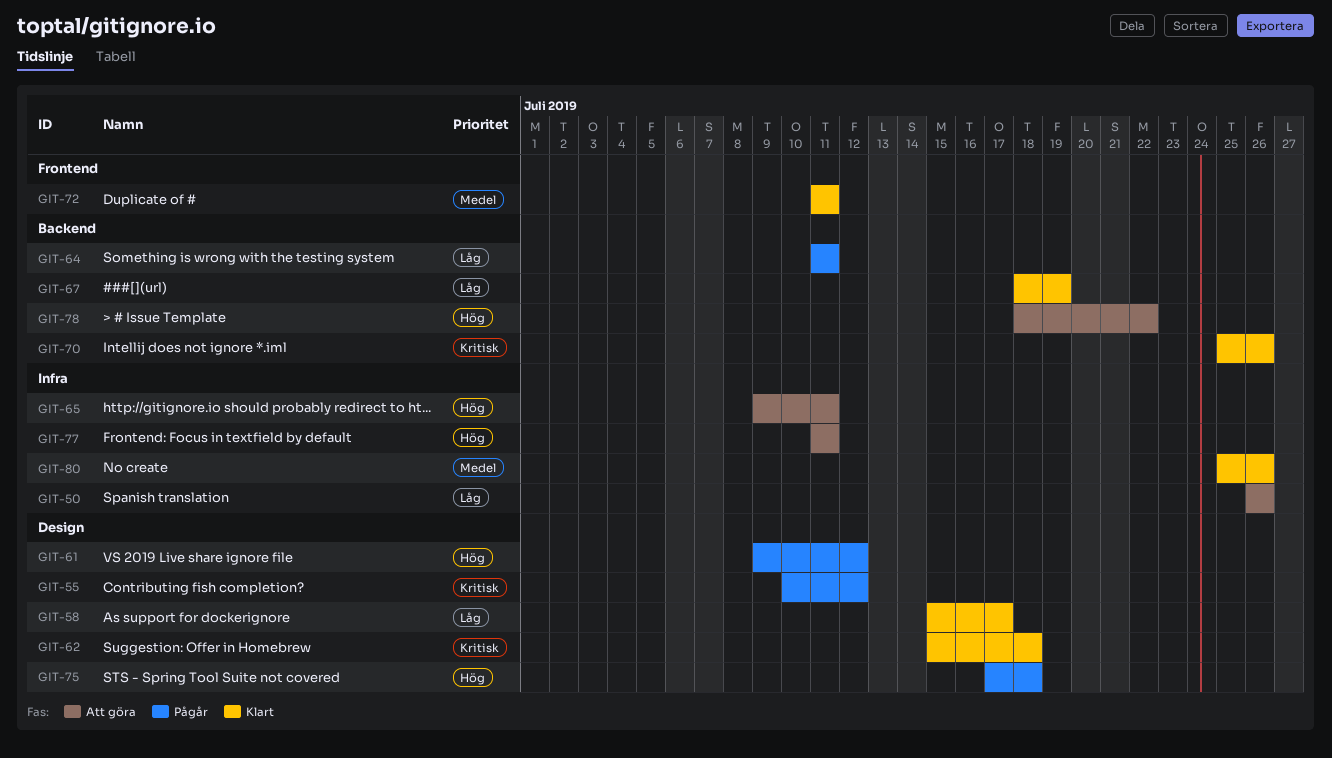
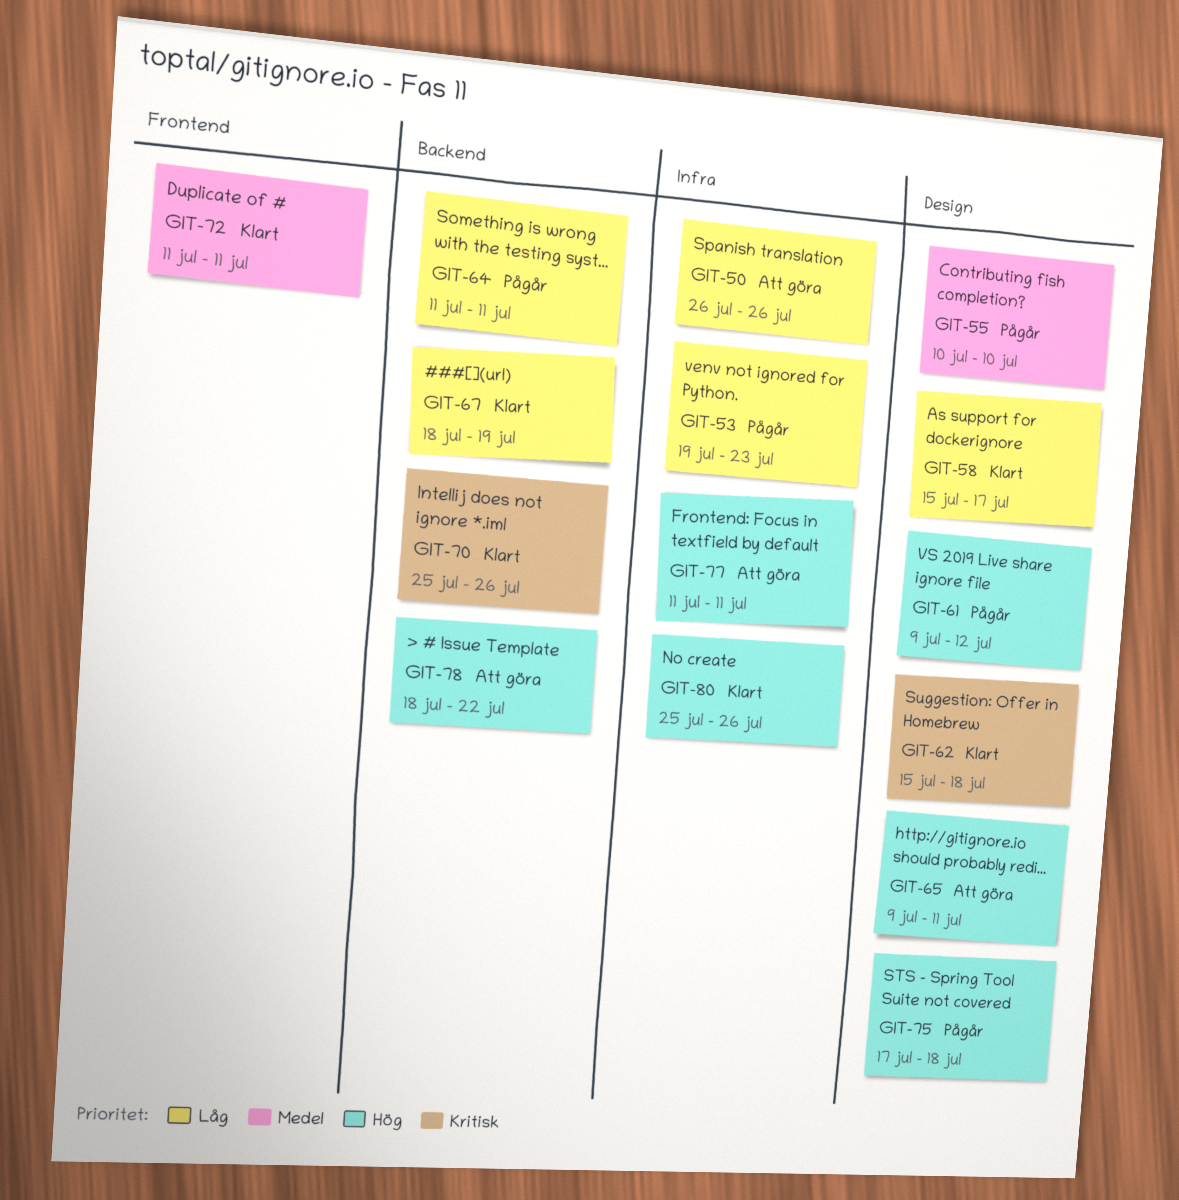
GIT-53: none -> present
GIT-55, priority: Kritisk -> Medel
GIT-55, due: Jul 12 -> Jul 10
GIT-65, label: Infra -> Design
GIT-80, priority: Medel -> Hög

